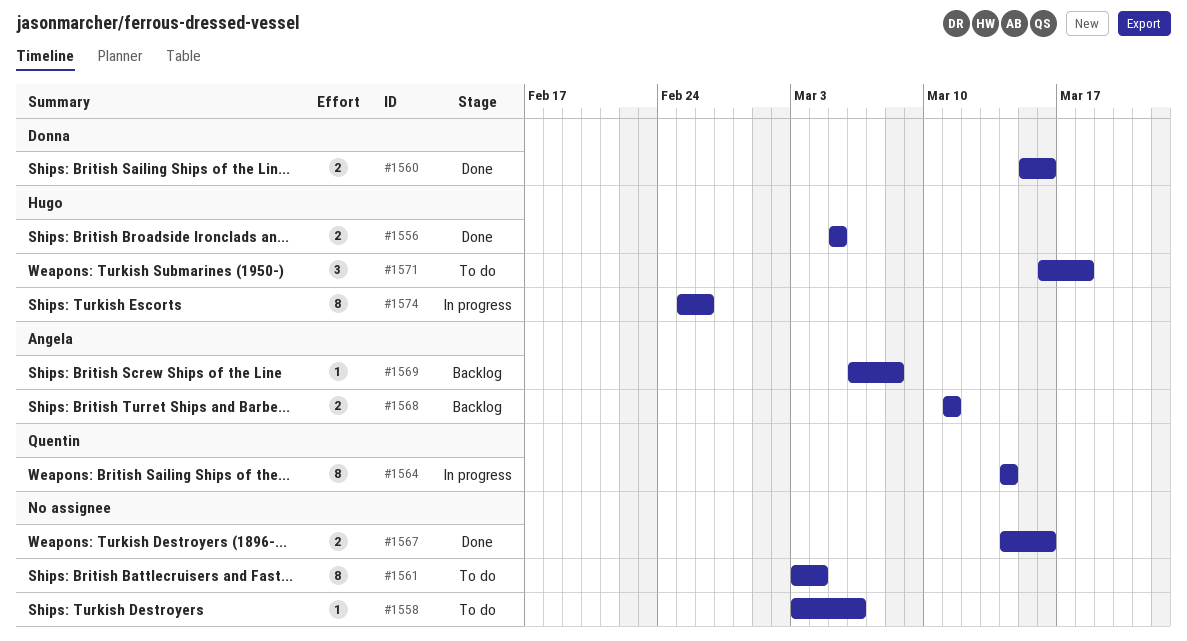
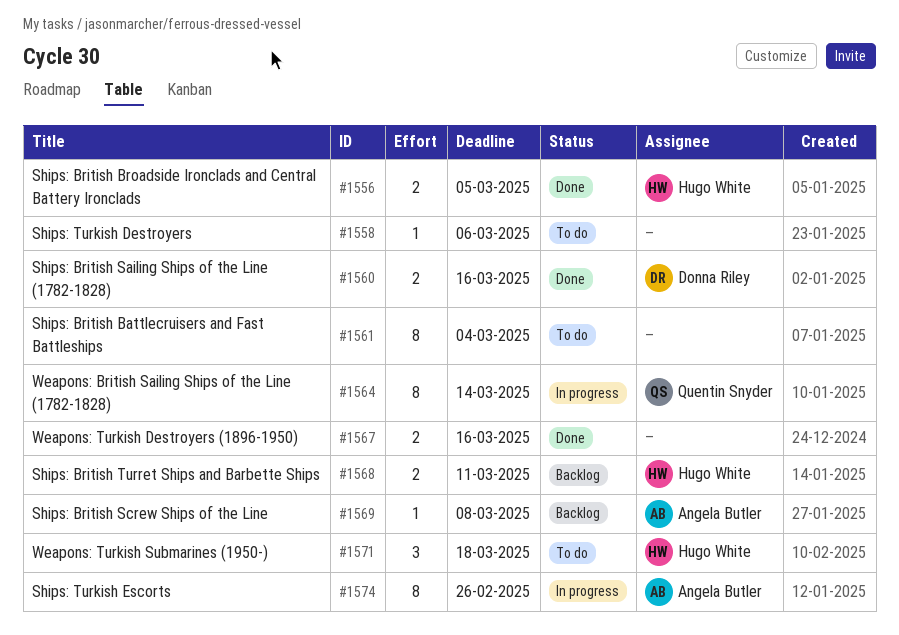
#1568, owner: Angela Butler -> Hugo White
#1574, owner: Hugo White -> Angela Butler

